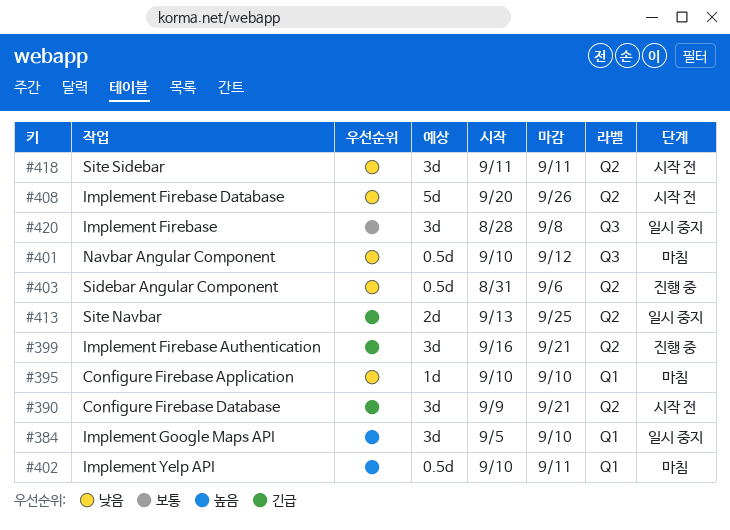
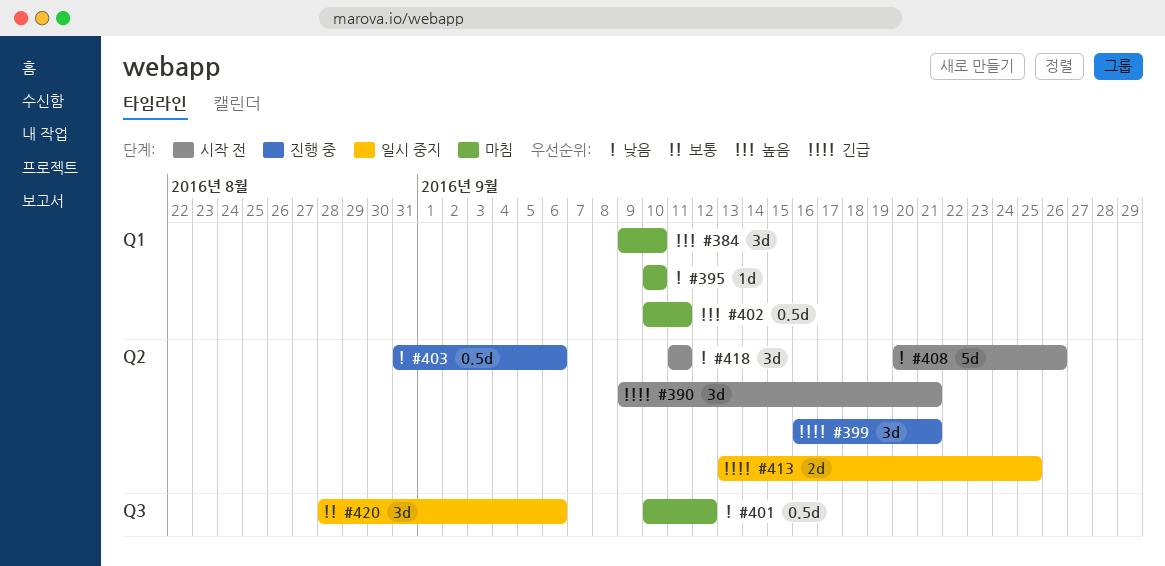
#384, status: 일시 중지 -> 마침
#384, start: Sep 5 -> Sep 9
#420, due: Sep 8 -> Sep 6

